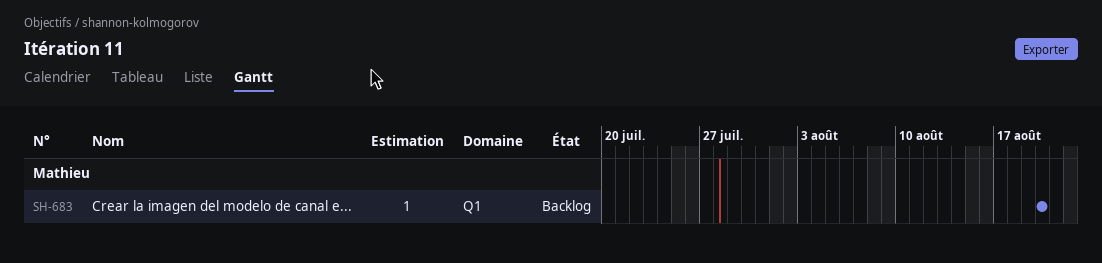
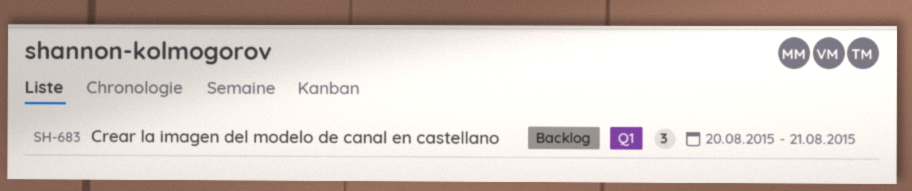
SH-683, estimate: 1 -> 3
SH-683, due: Aug 20 -> Aug 21

